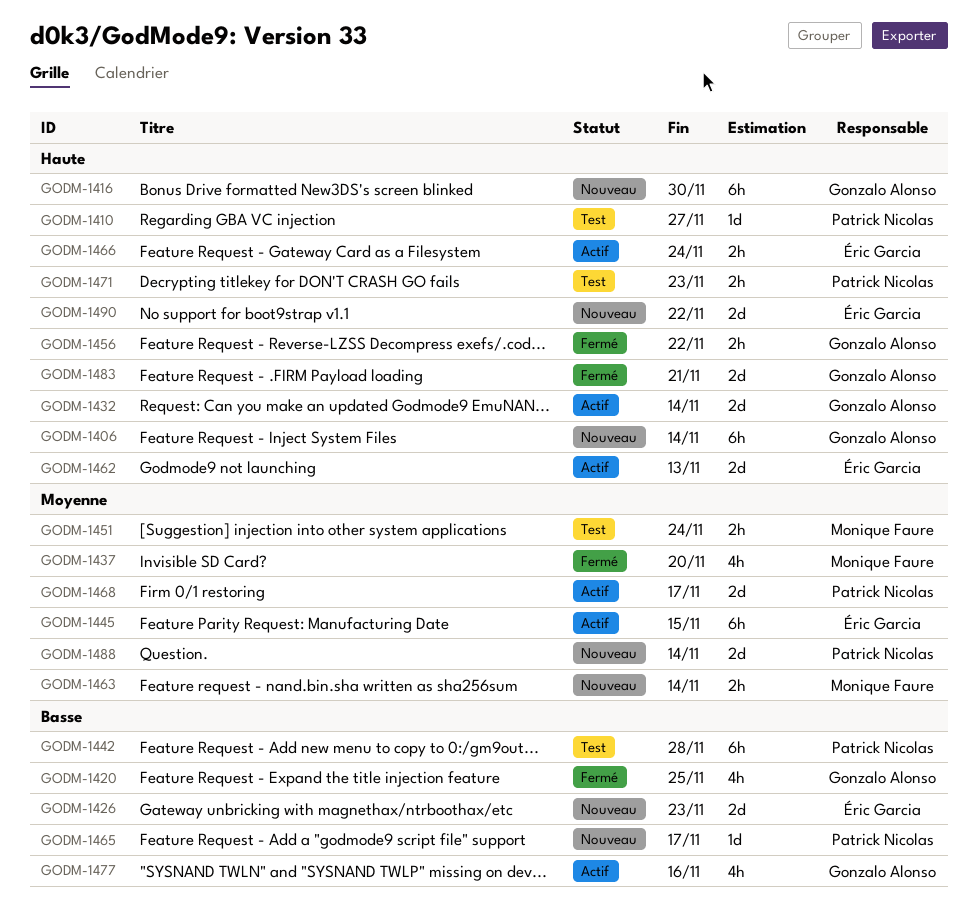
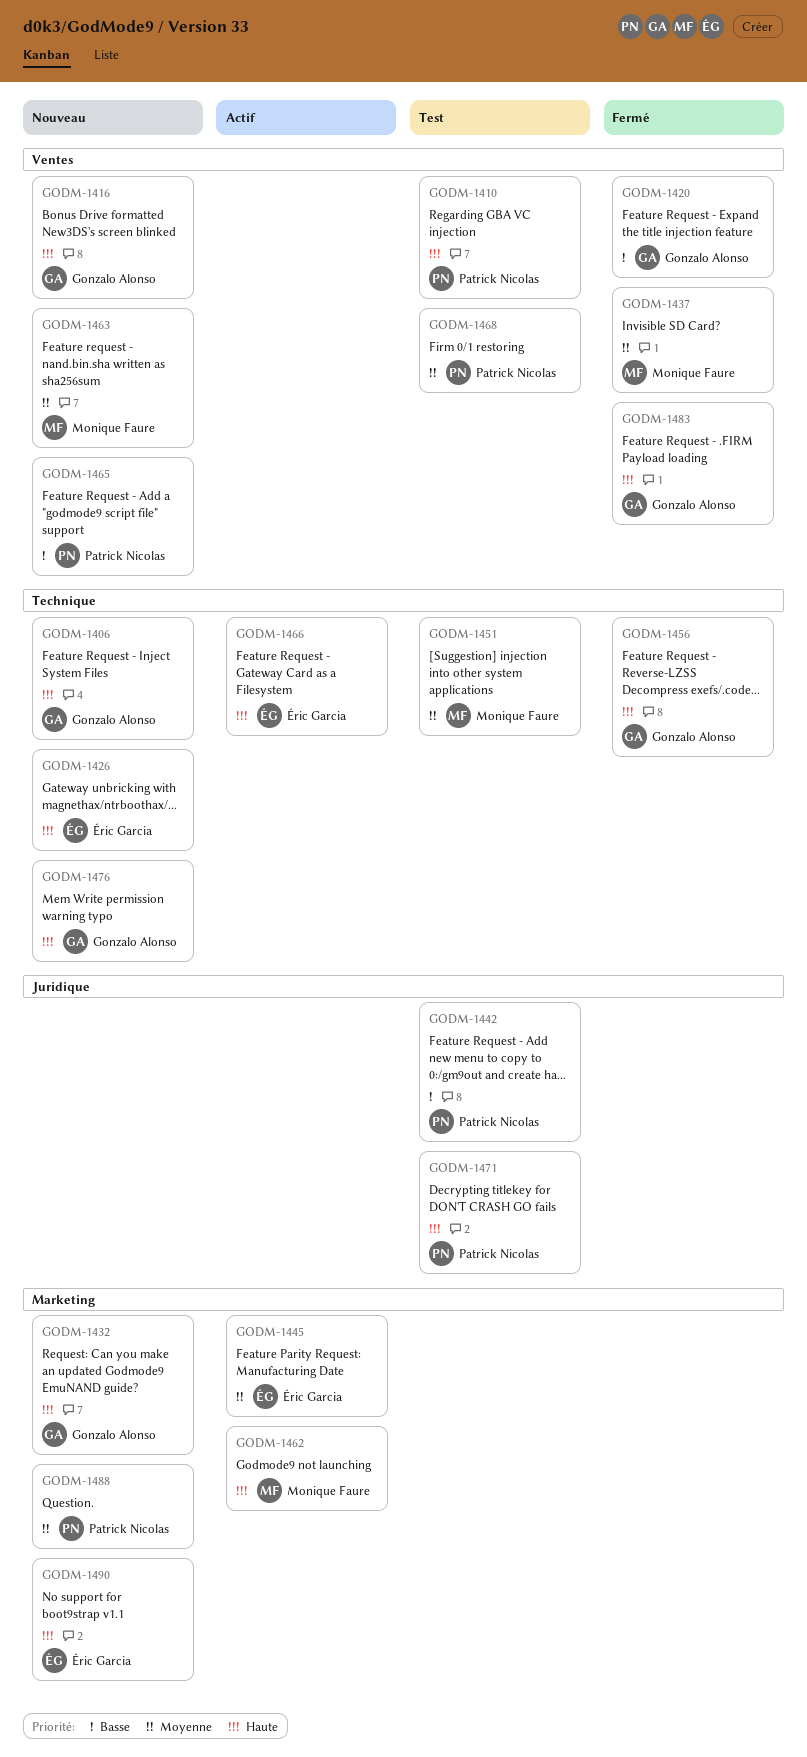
GODM-1426, priority: Basse -> Haute
GODM-1432, status: Actif -> Nouveau
GODM-1462, owner: Éric Garcia -> Monique Faure
GODM-1468, status: Actif -> Test
GODM-1476: none -> present
GODM-1477: present -> none

